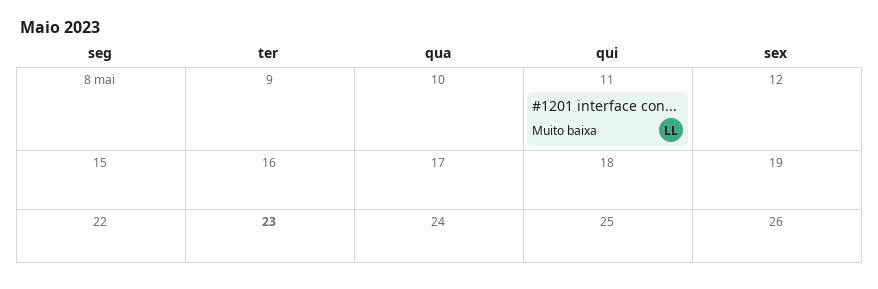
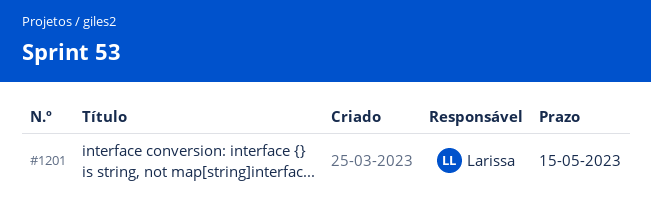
#1201, due: May 11 -> May 15

